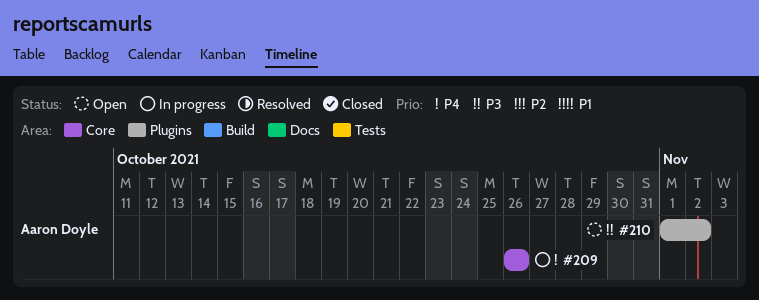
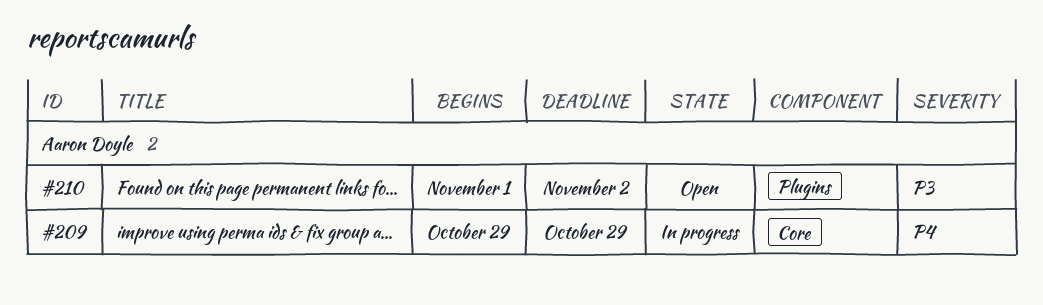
#209, start: Oct 26 -> Oct 29
#209, due: Oct 26 -> Oct 29

